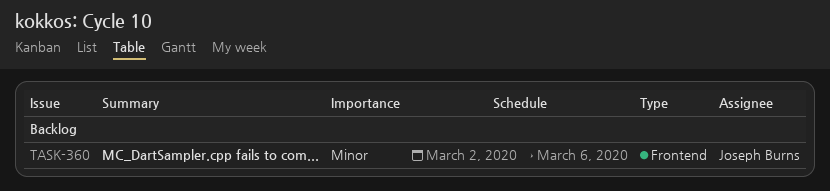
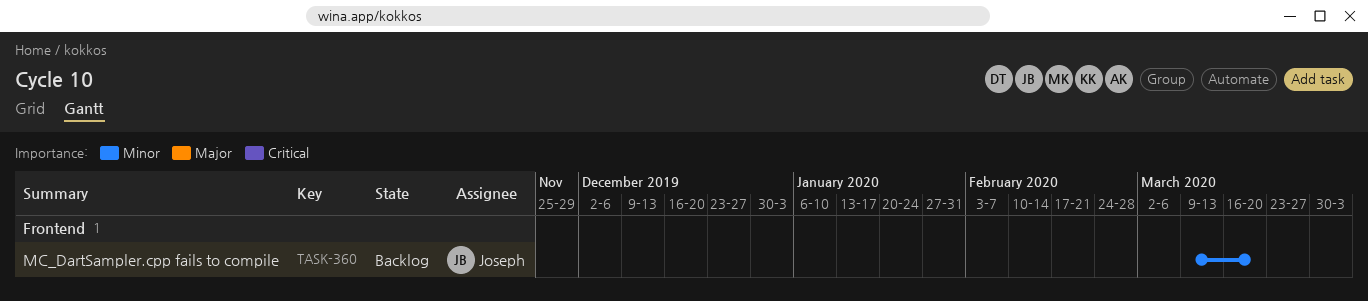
TASK-360, start: Mar 2 -> Mar 9
TASK-360, due: Mar 6 -> Mar 20

